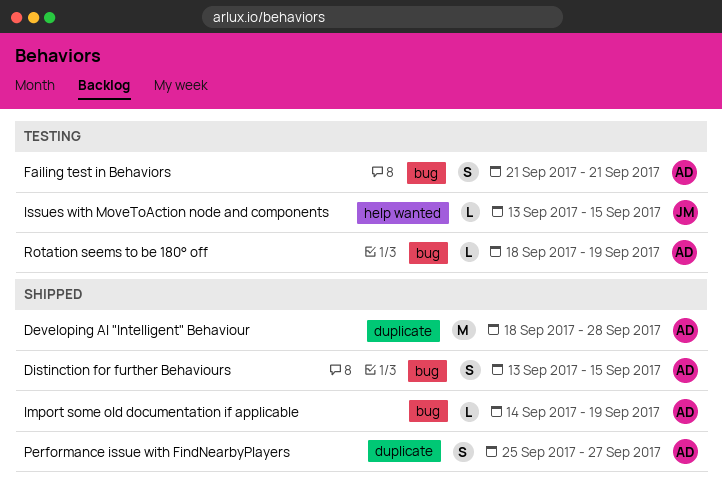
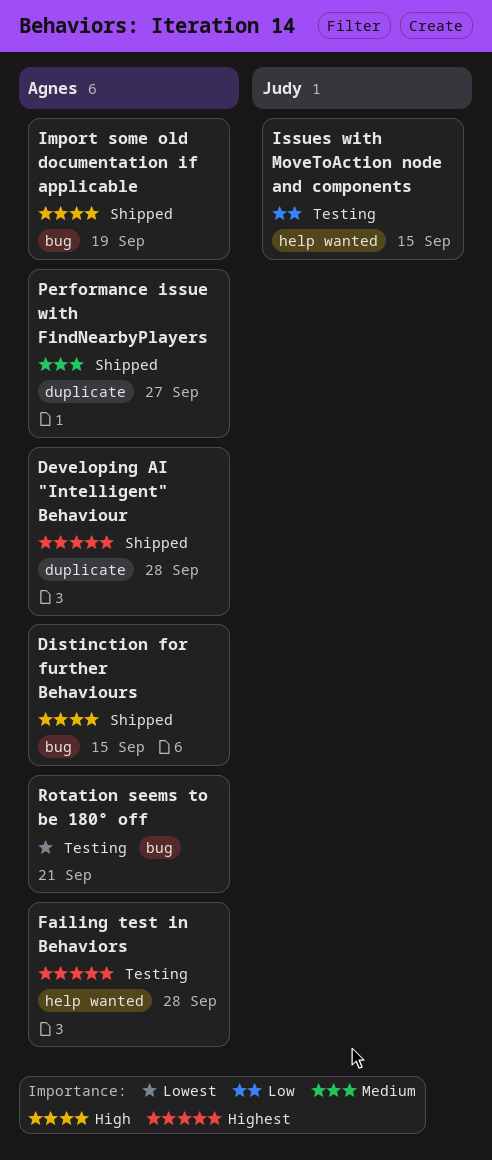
Failing test in Behaviors, label: bug -> help wanted
Failing test in Behaviors, due: Sep 21 -> Sep 28
Rotation seems to be 180° off, due: Sep 19 -> Sep 21

